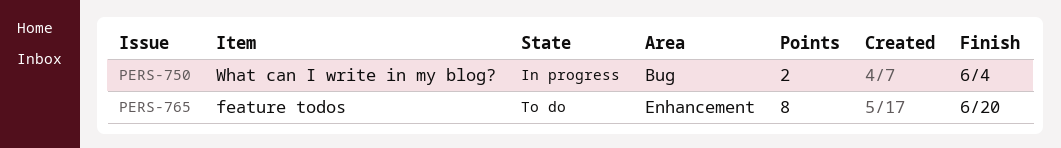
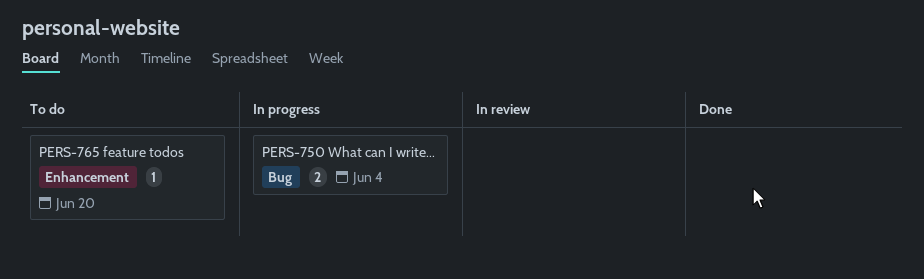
PERS-765, estimate: 8 -> 1

